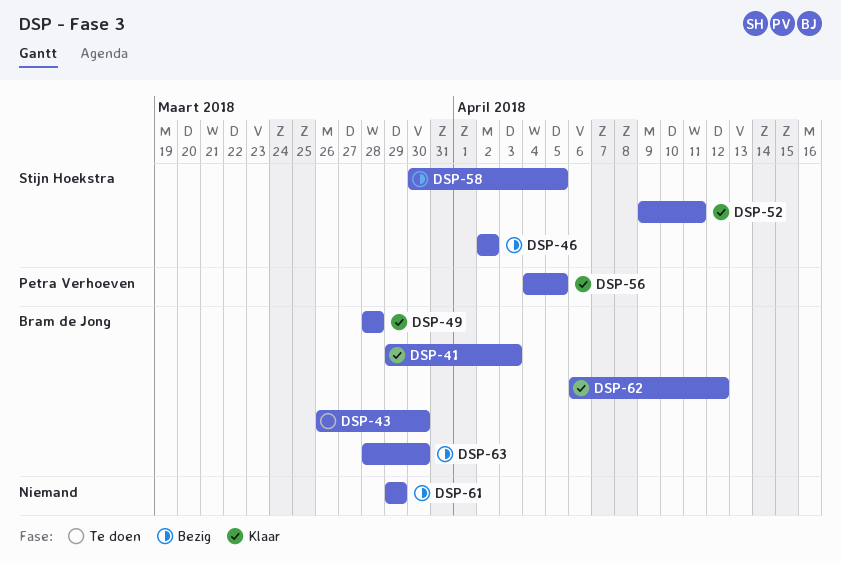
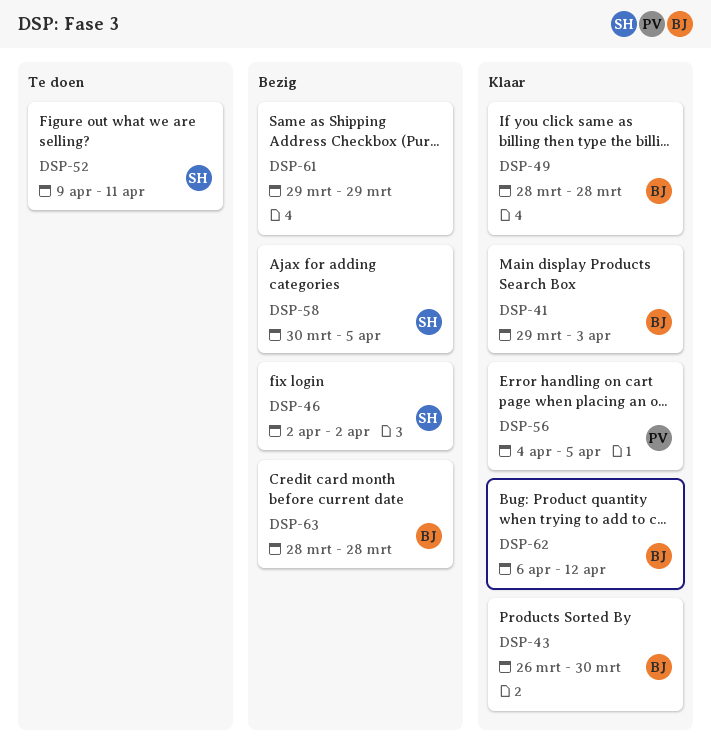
DSP-43, status: Te doen -> Klaar
DSP-52, status: Klaar -> Te doen
DSP-63, due: Mar 30 -> Mar 28

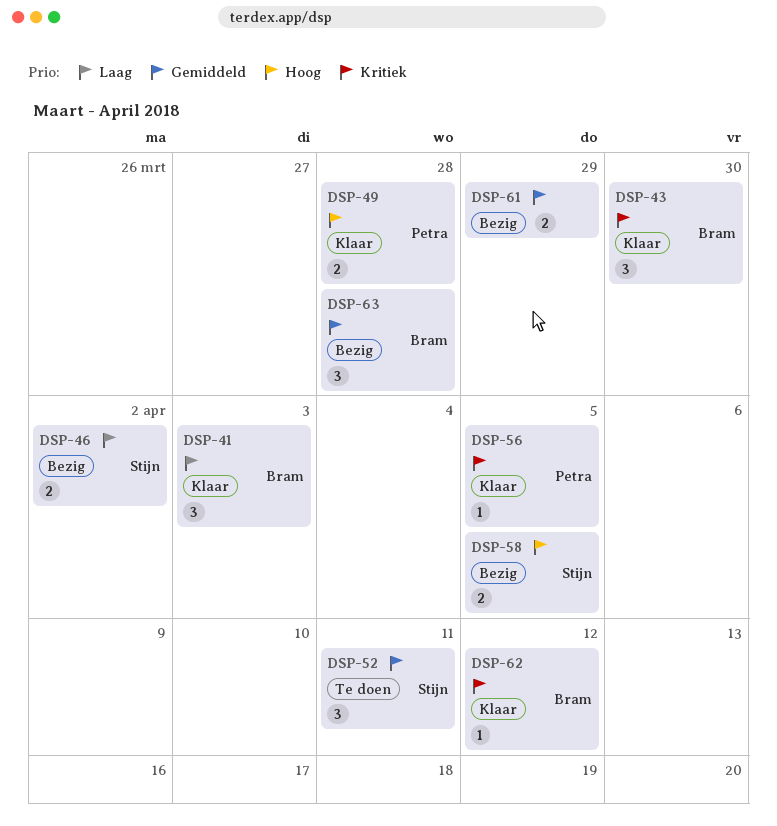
DSP-49, owner: Bram -> Petra

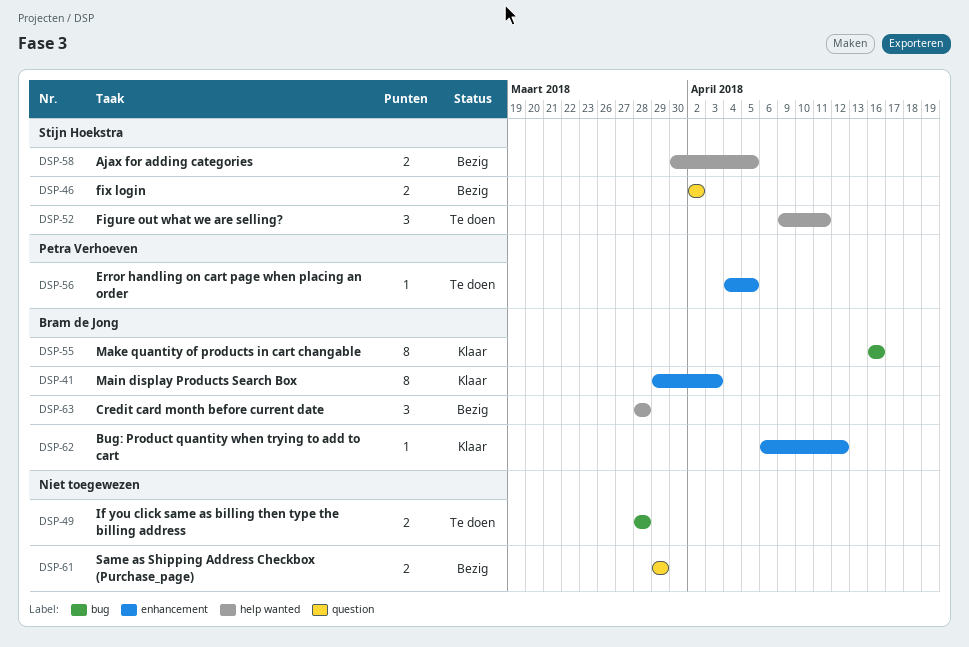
DSP-41, estimate: 3 -> 8
DSP-43: present -> none
DSP-49, status: Klaar -> Te doen
DSP-49, owner: Petra Verhoeven -> none
DSP-55: none -> present
DSP-56, status: Klaar -> Te doen

